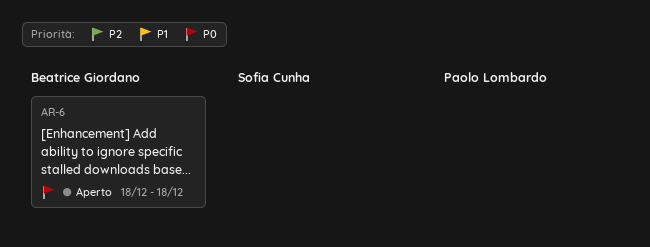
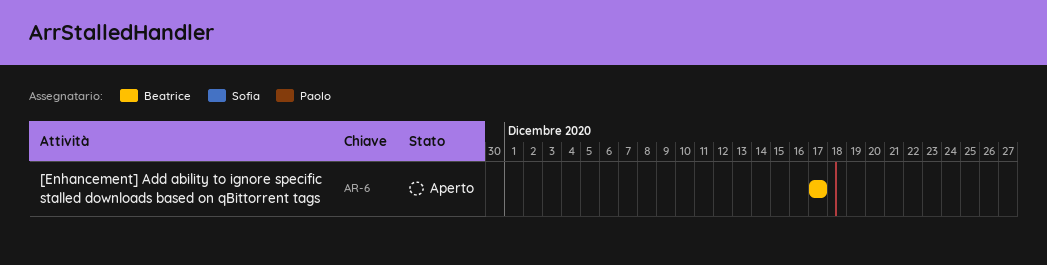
AR-6, start: Dec 18 -> Dec 17
AR-6, due: Dec 18 -> Dec 17

